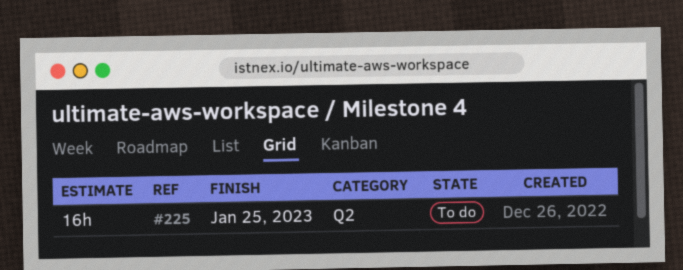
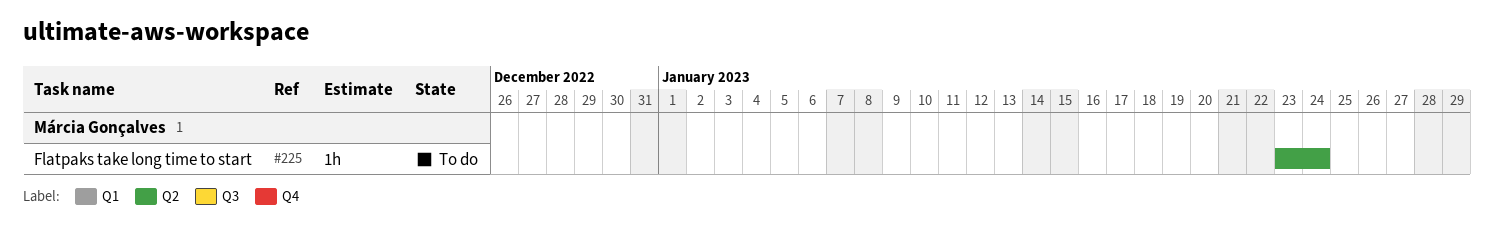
#225, estimate: 16h -> 1h
#225, due: Jan 25 -> Jan 24

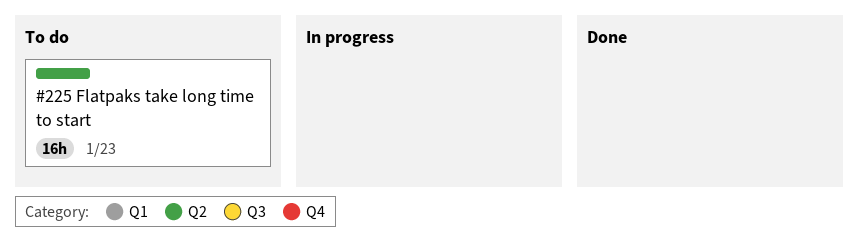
#225, estimate: 1h -> 16h
#225, due: Jan 24 -> Jan 23

